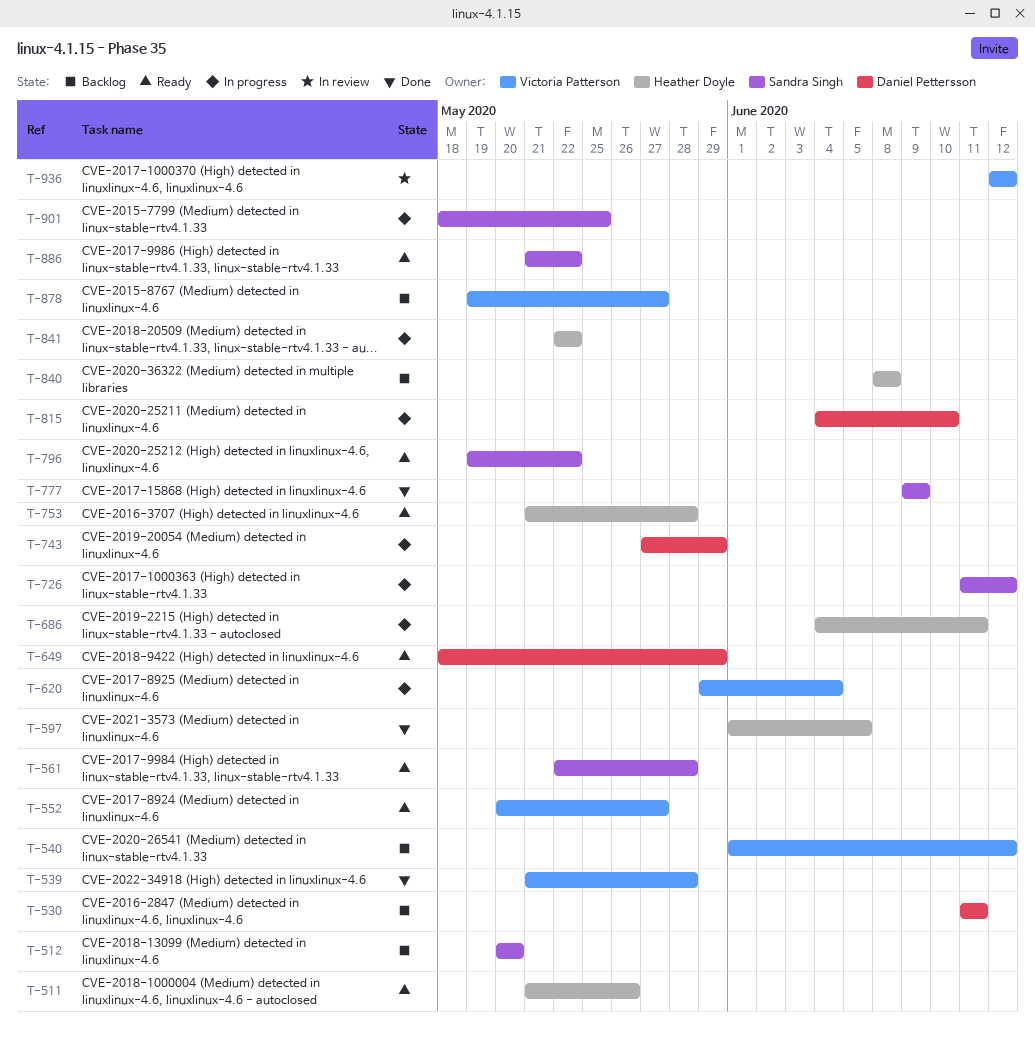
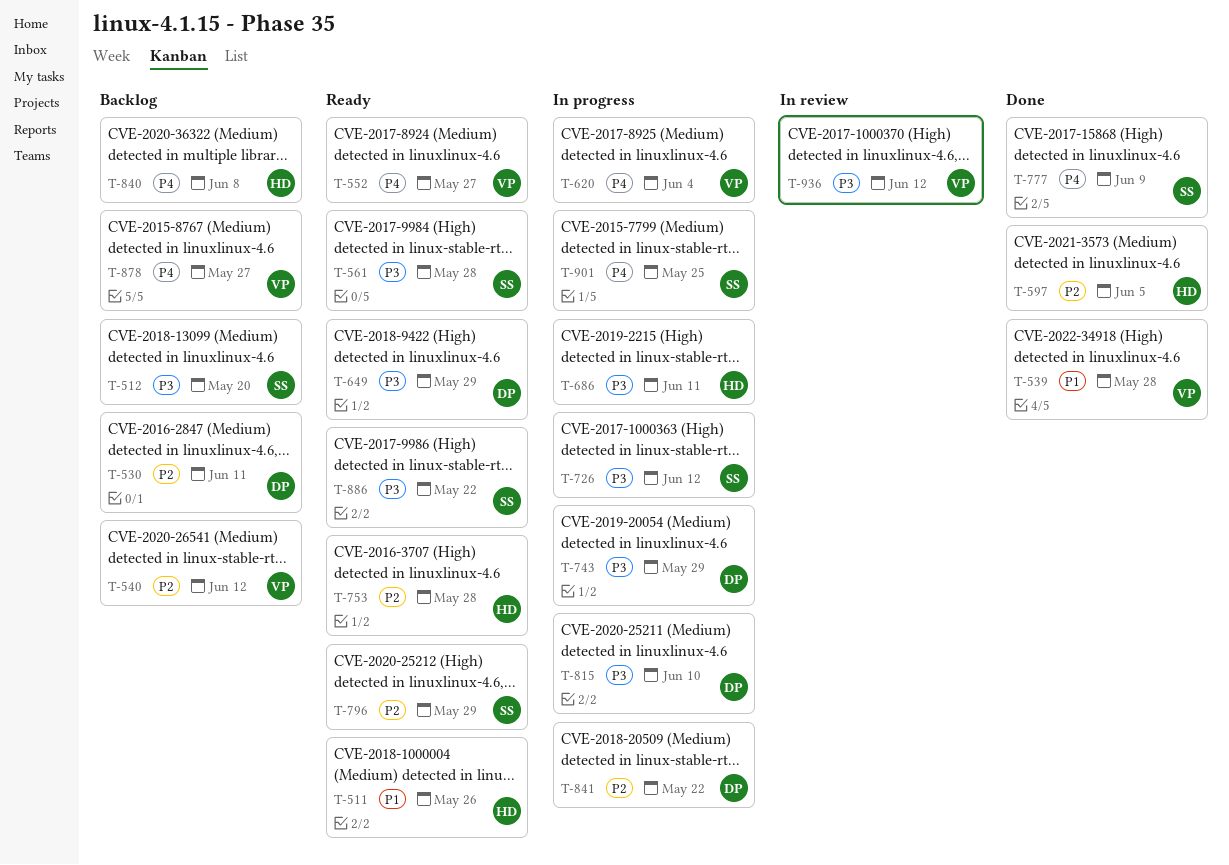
T-796, due: May 22 -> May 29
T-841, owner: Heather Doyle -> Daniel Pettersson

